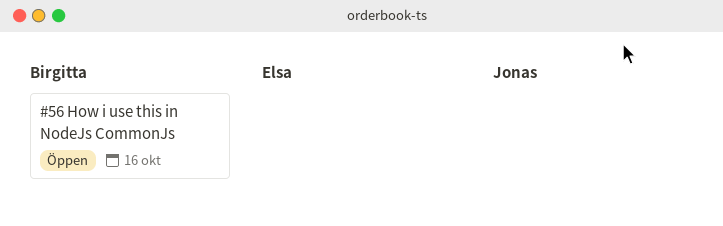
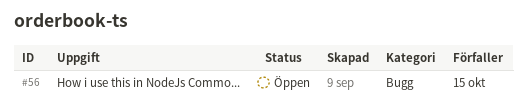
#56, due: Oct 16 -> Oct 15

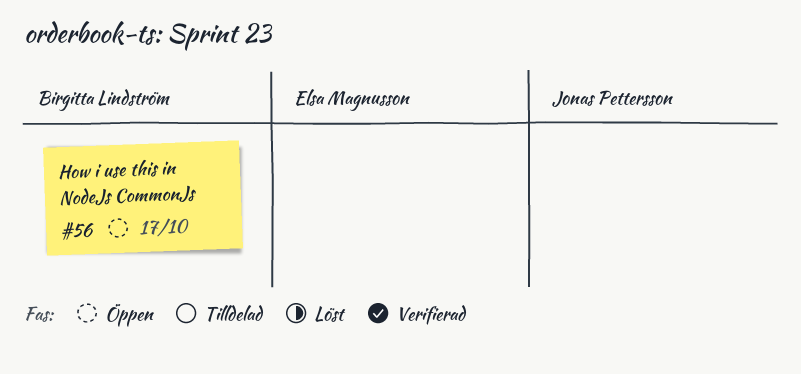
#56, due: Oct 15 -> Oct 17

